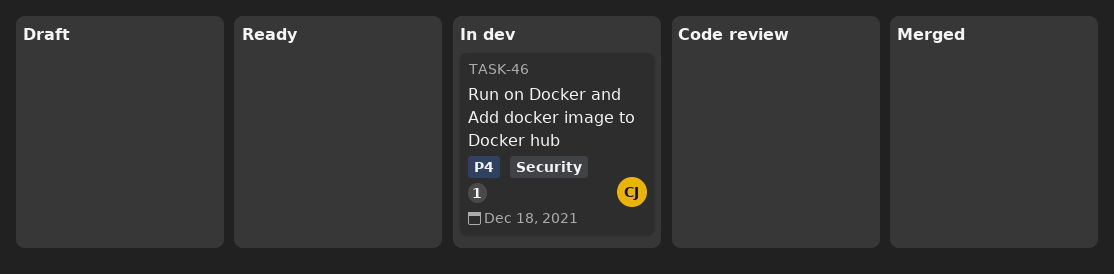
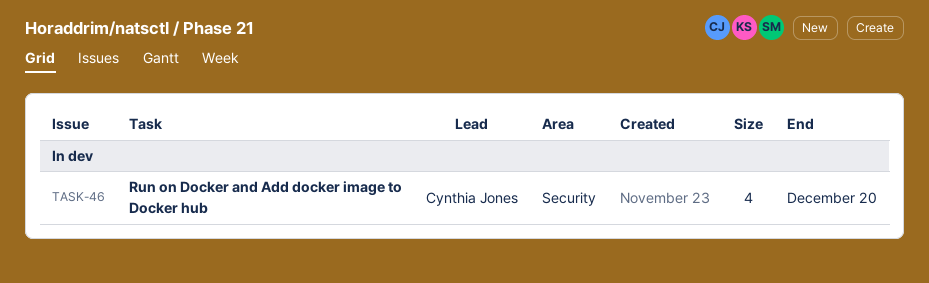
TASK-46, estimate: 1 -> 4
TASK-46, due: Dec 18 -> Dec 20

